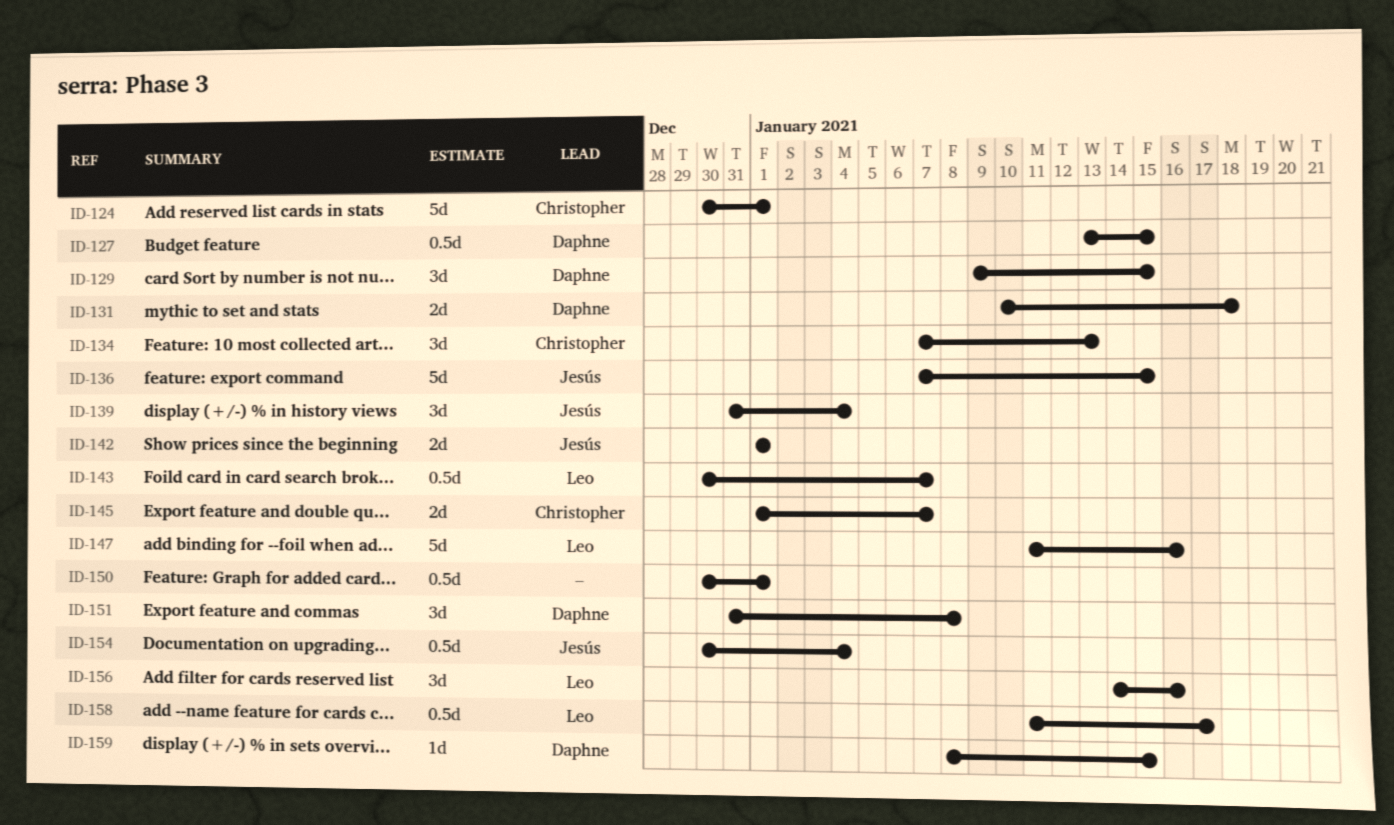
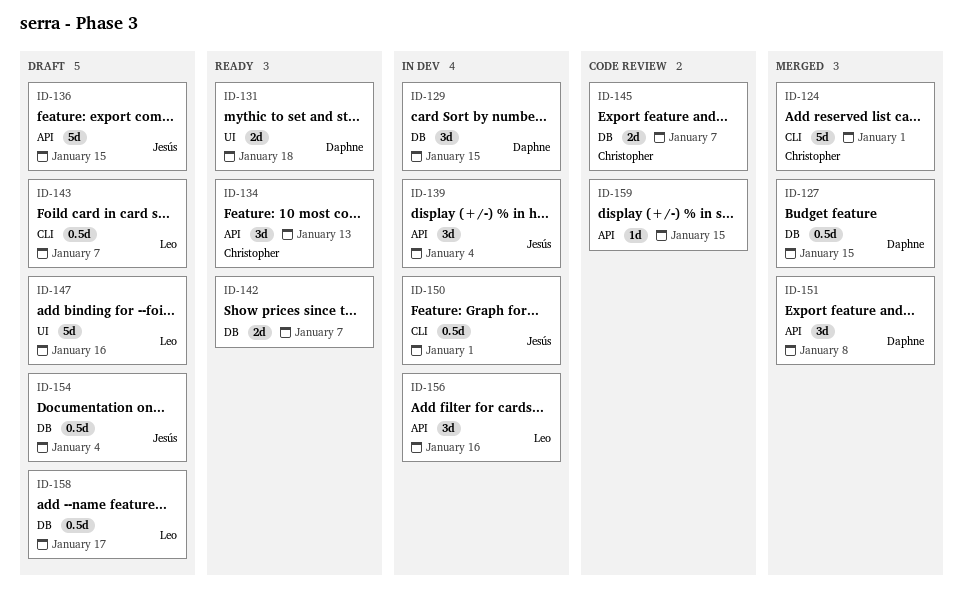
ID-142, owner: Jesús -> none
ID-142, due: Jan 1 -> Jan 7
ID-150, owner: none -> Jesús
ID-159, owner: Daphne -> none

